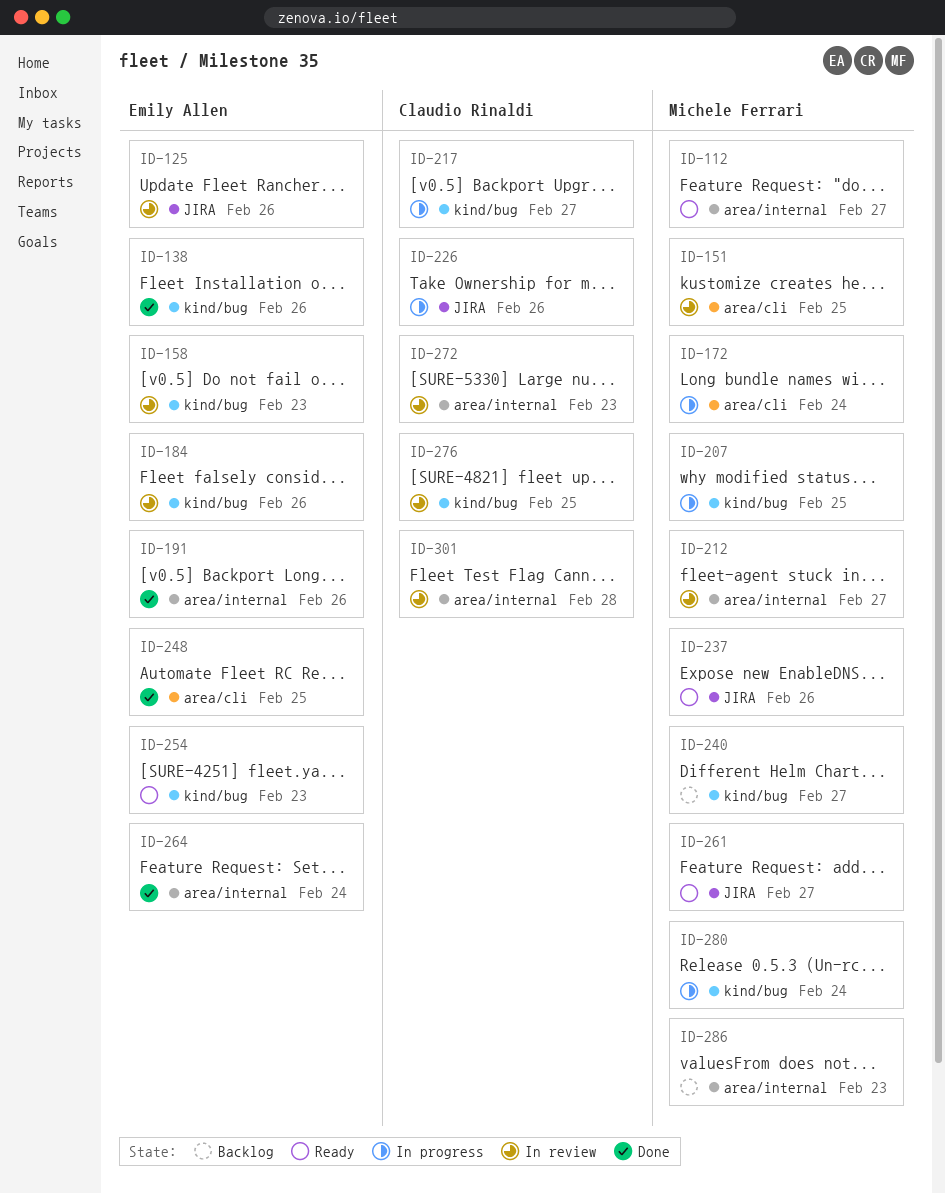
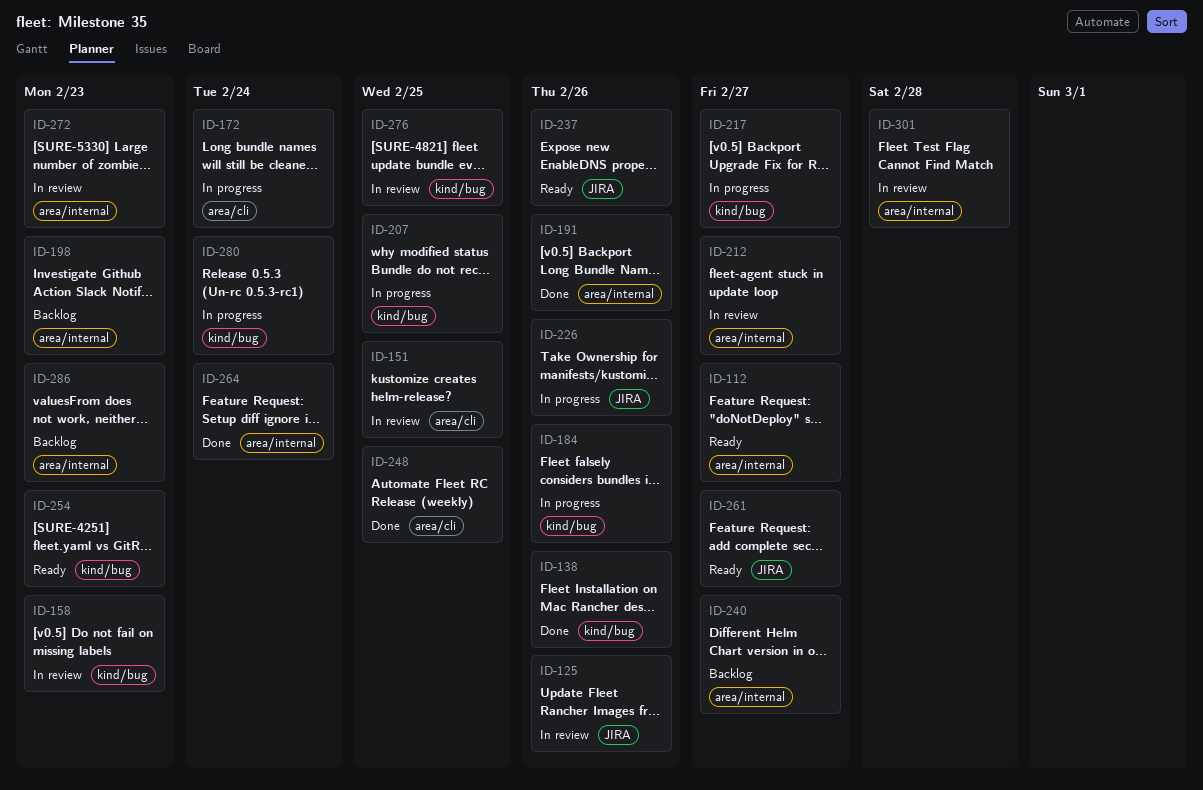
ID-184, status: In review -> In progress
ID-198: none -> present
ID-240, label: kind/bug -> area/internal

